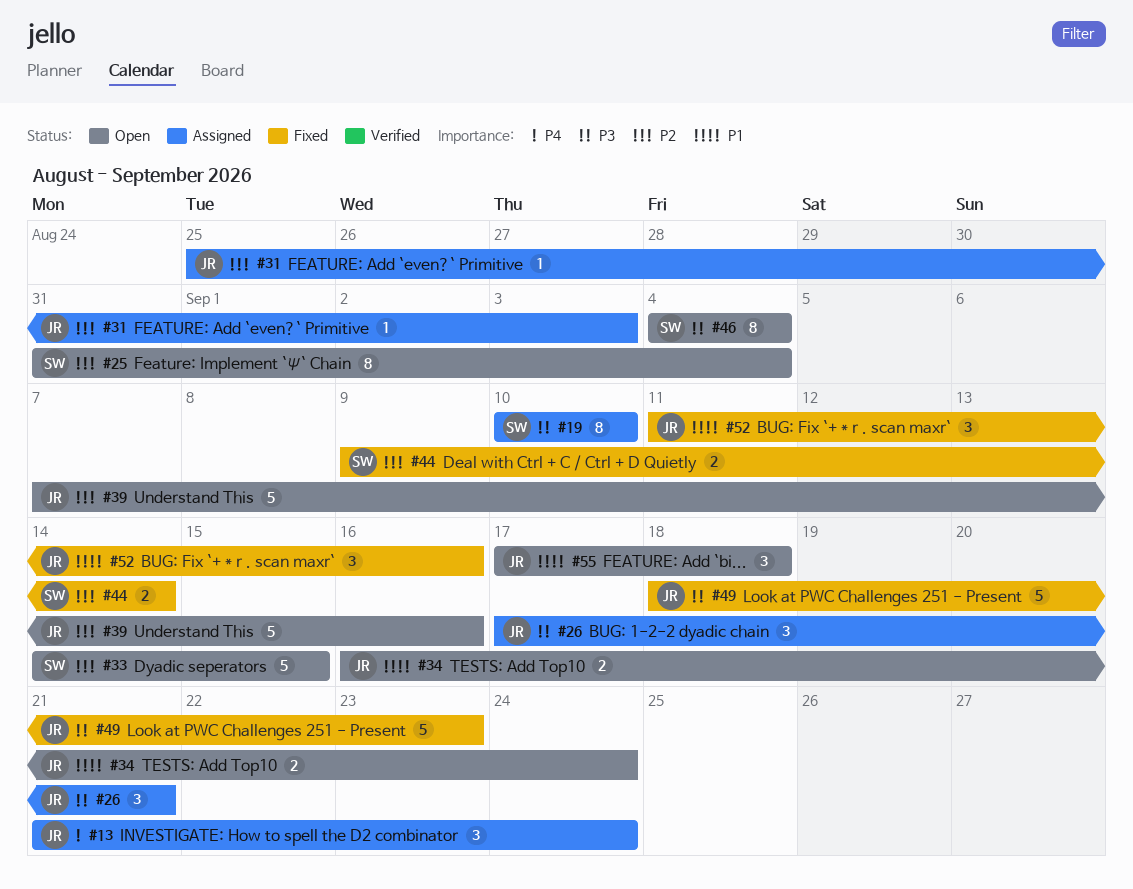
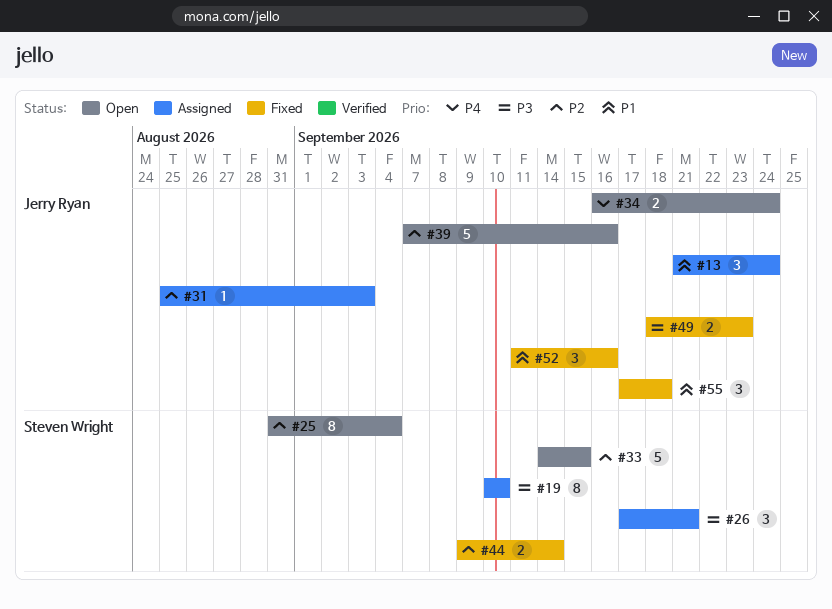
#13, priority: P4 -> P1
#26, owner: Jerry Ryan -> Steven Wright
#34, priority: P1 -> P4
#46: present -> none
#49, estimate: 5 -> 2
#55, status: Open -> Fixed

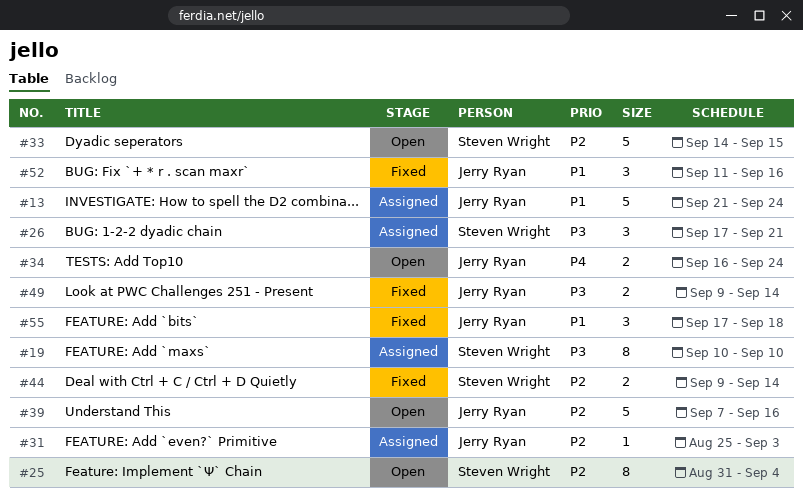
#13, estimate: 3 -> 5
#49, start: Sep 18 -> Sep 9
#49, due: Sep 23 -> Sep 14

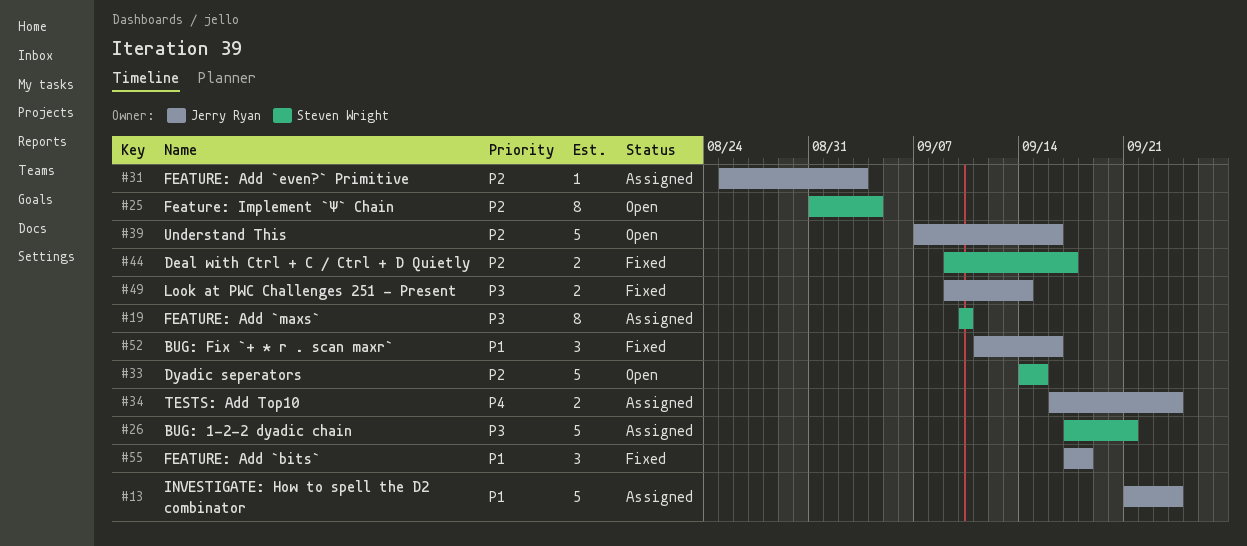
#26, estimate: 3 -> 5
#34, status: Open -> Assigned
#44, due: Sep 14 -> Sep 17

